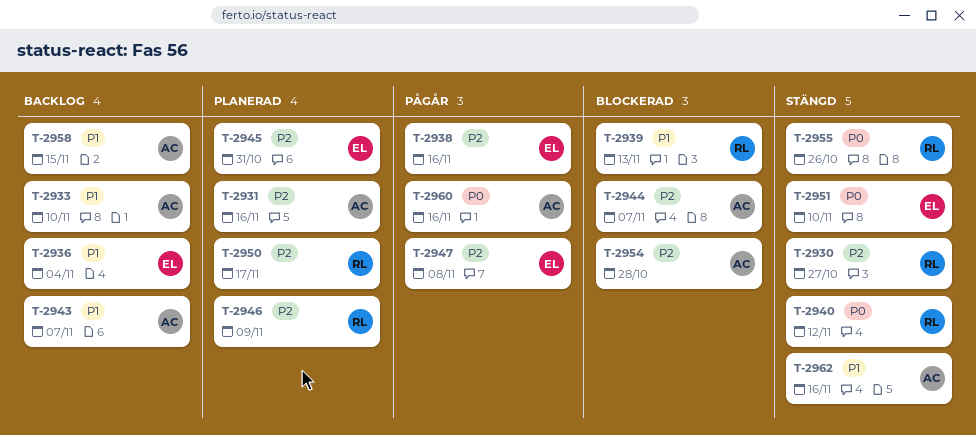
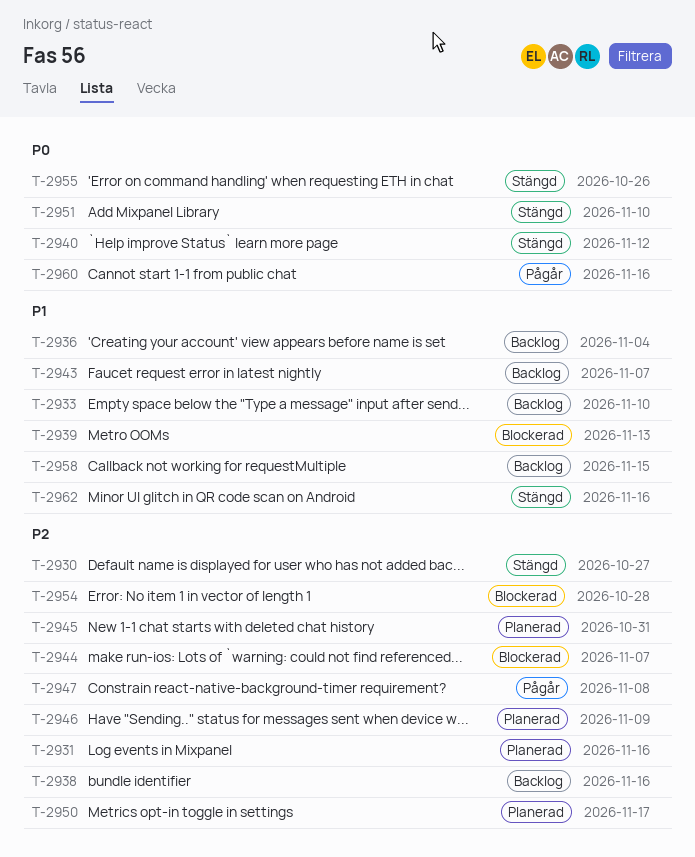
T-2938, status: Pågår -> Backlog

